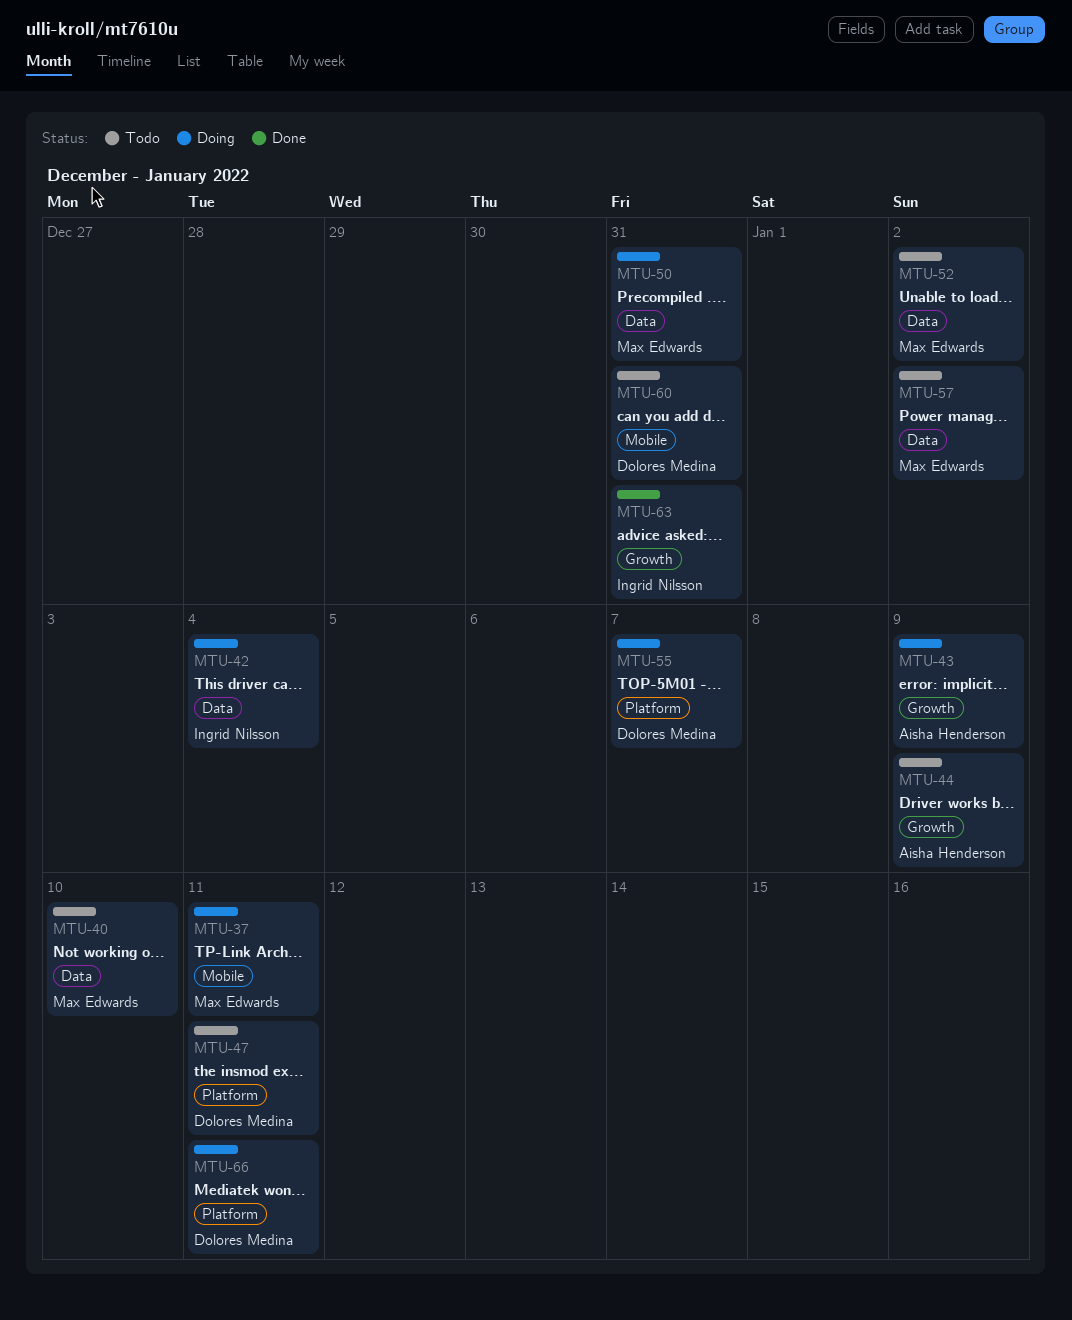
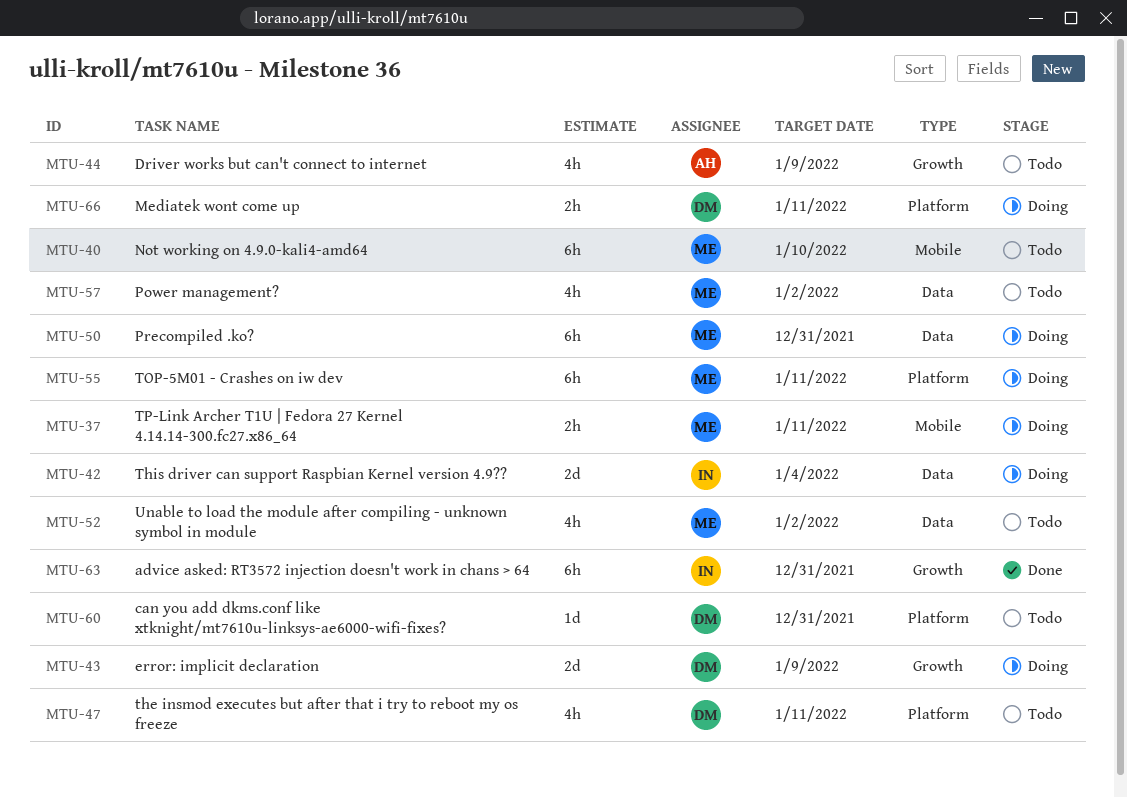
MTU-40, label: Data -> Mobile
MTU-43, owner: Aisha Henderson -> Dolores Medina
MTU-55, owner: Dolores Medina -> Max Edwards
MTU-55, due: Jan 7 -> Jan 11
MTU-60, label: Mobile -> Platform

